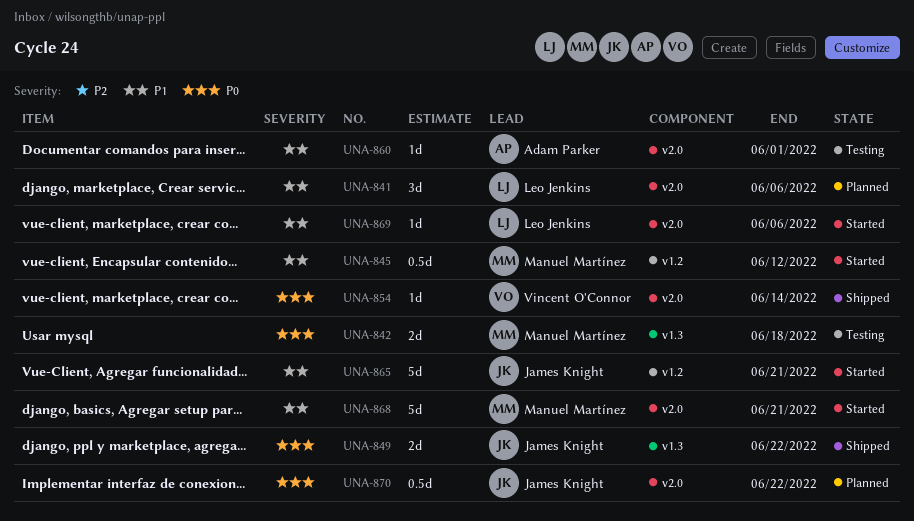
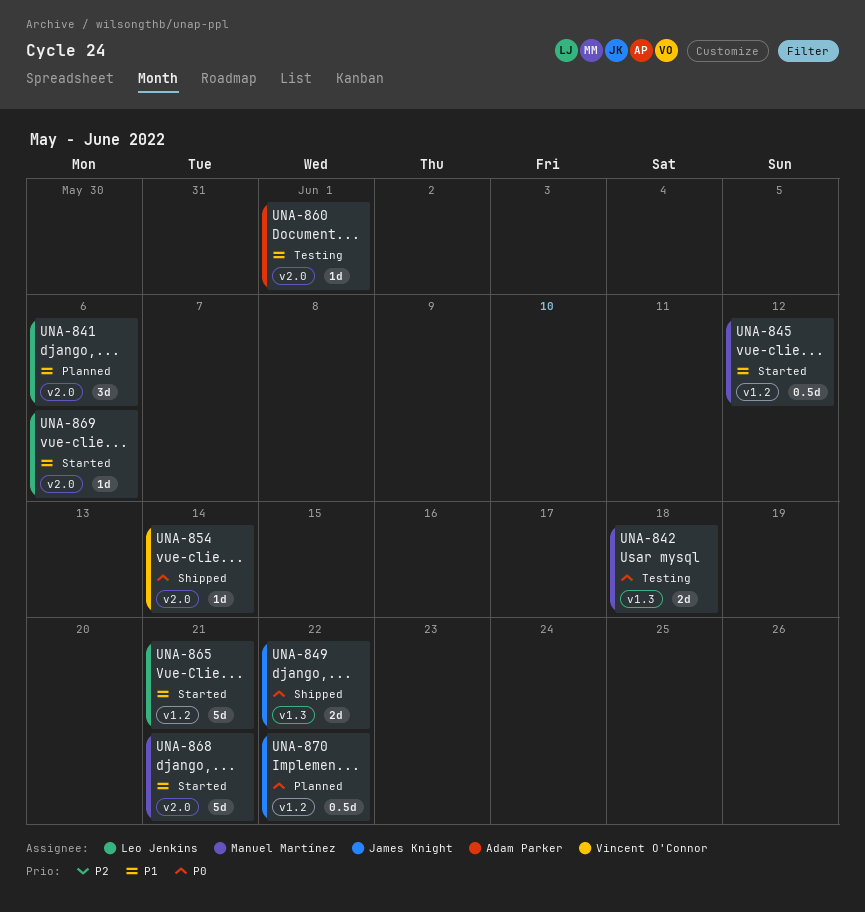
UNA-865, owner: James Knight -> Leo Jenkins
UNA-870, label: v2.0 -> v1.2

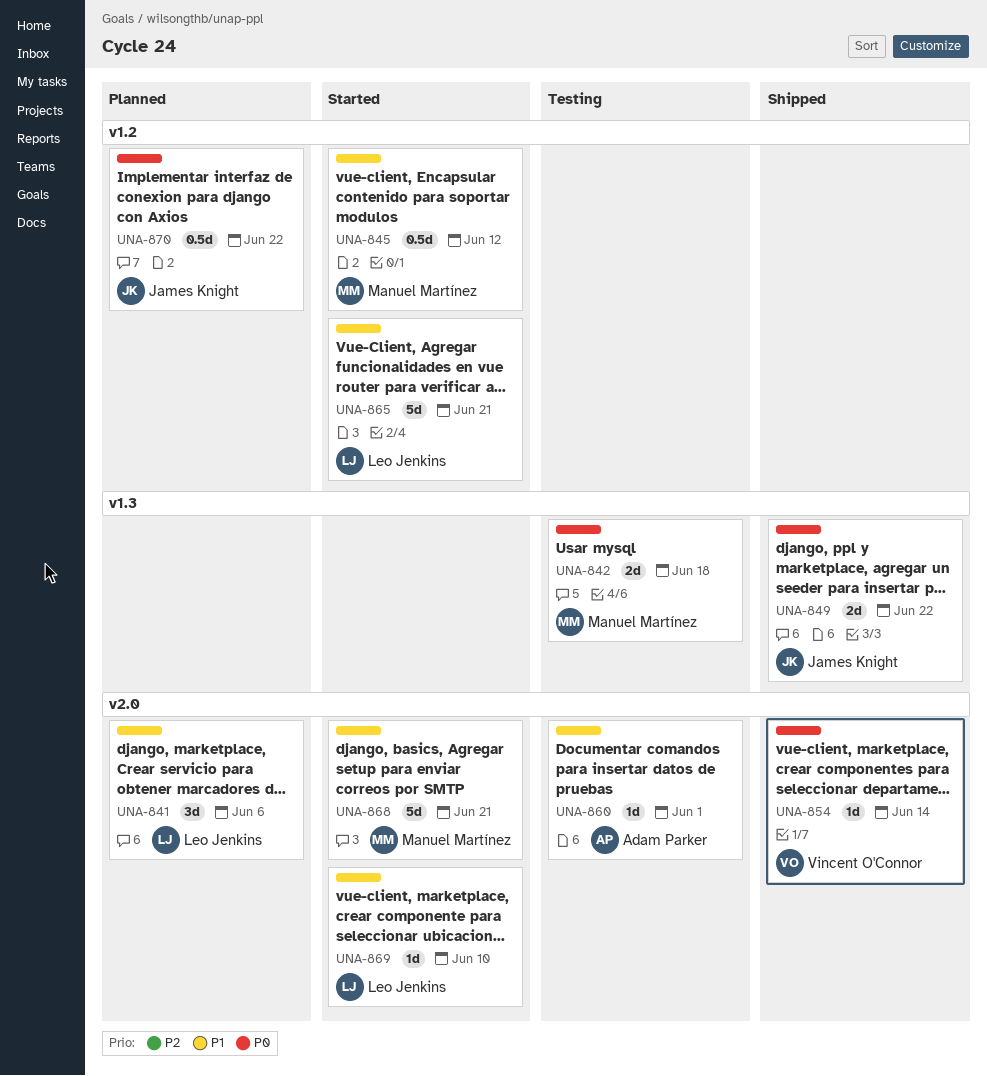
UNA-869, due: Jun 6 -> Jun 10

